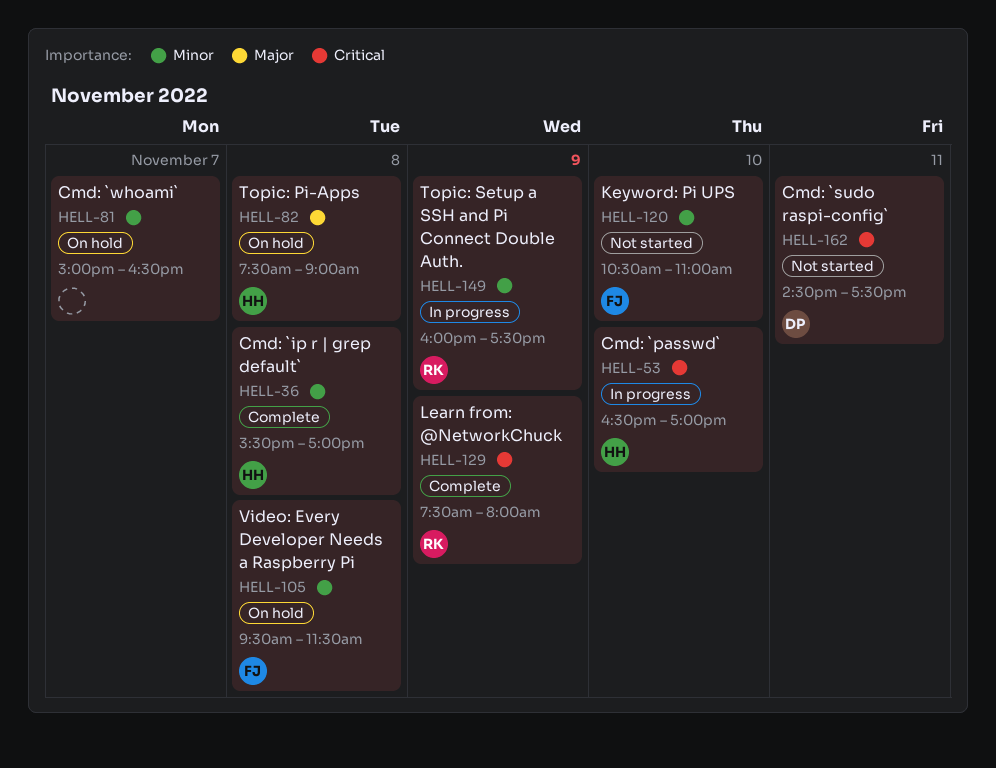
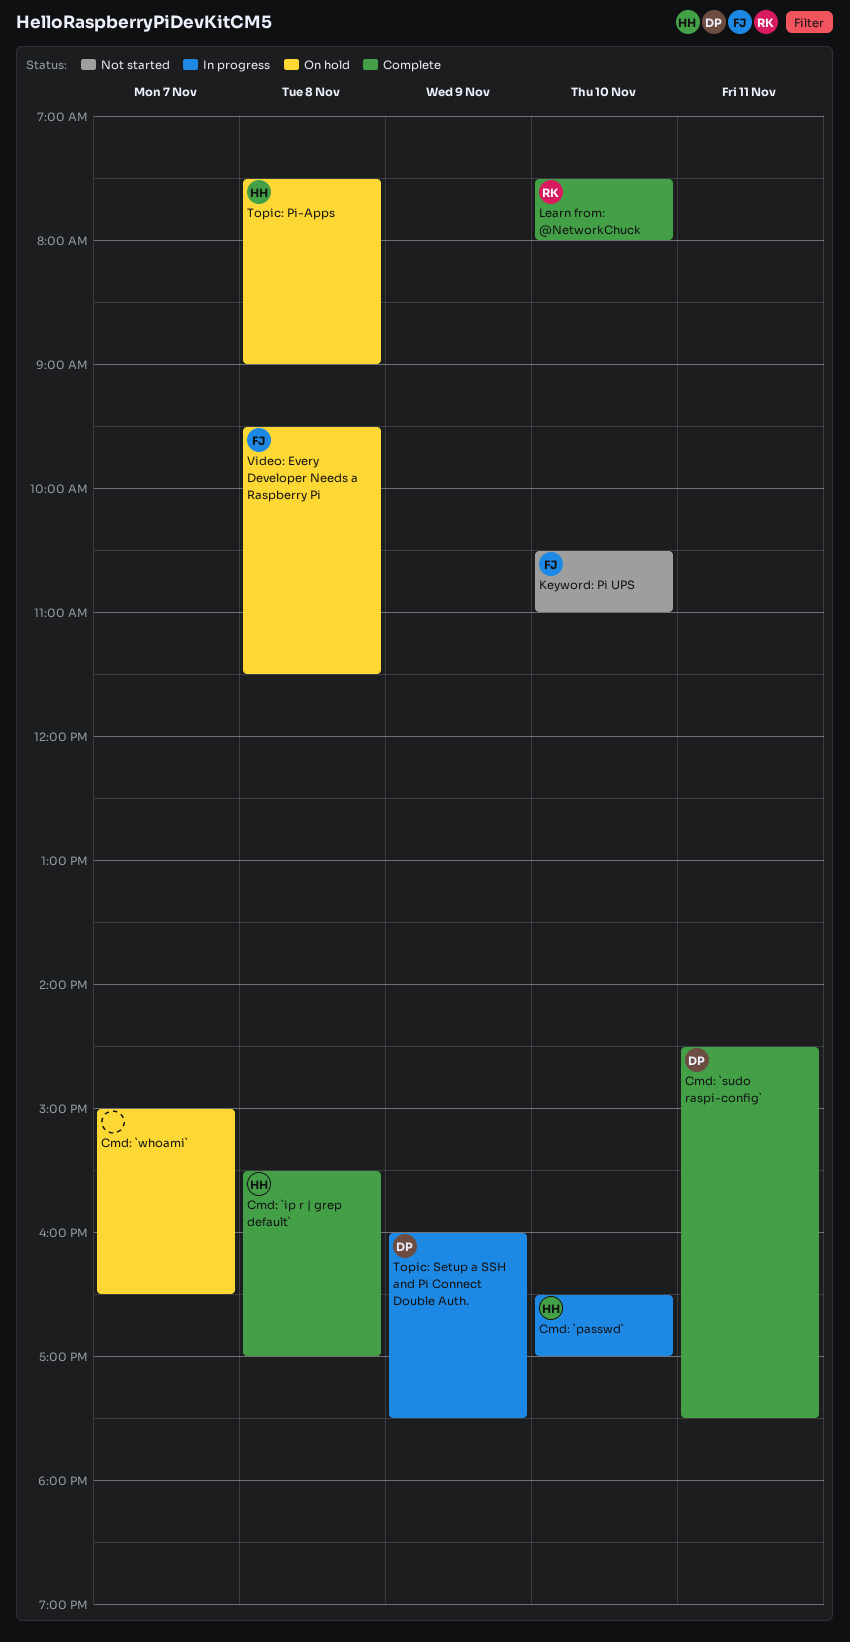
Cmd: `sudo raspi-config`, status: Not started -> Complete
Learn from: @NetworkChuck, day: Nov 9 -> Nov 10
Topic: Setup a SSH and Pi Connect Double Auth., owner: RK -> DP

